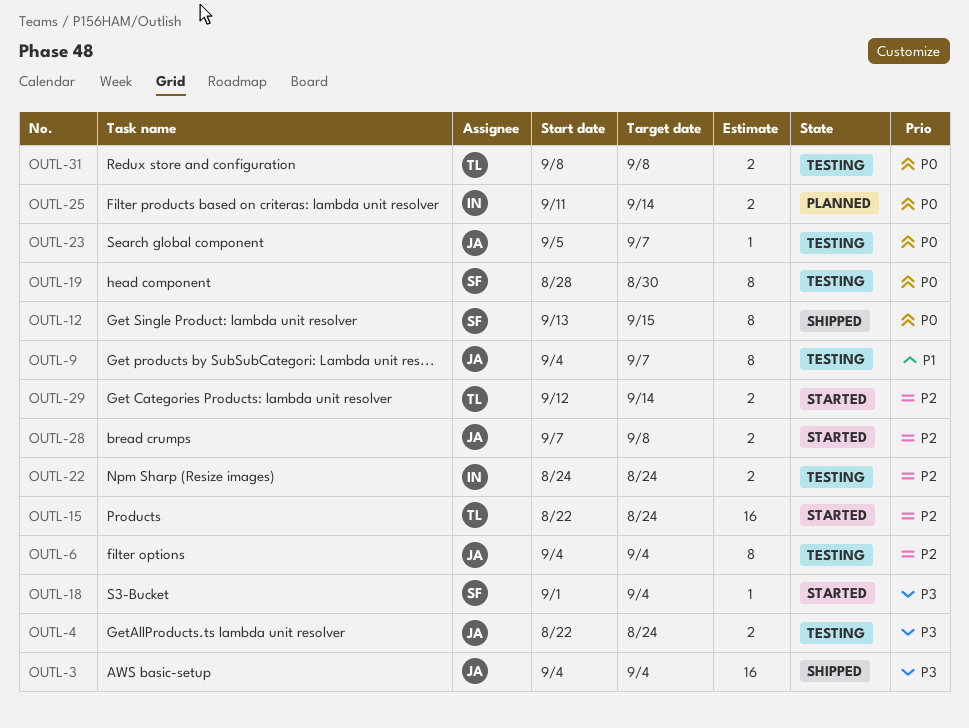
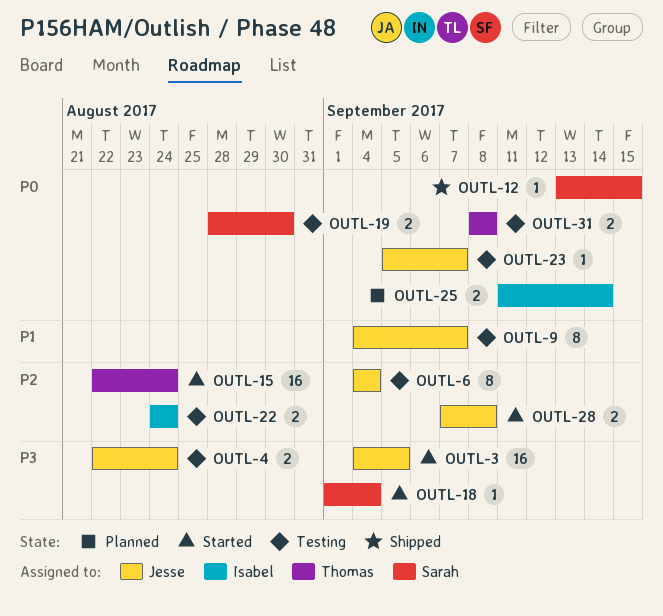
OUTL-3, status: Shipped -> Started
OUTL-3, due: Sep 4 -> Sep 5
OUTL-12, estimate: 8 -> 1
OUTL-19, estimate: 8 -> 2
OUTL-29: present -> none

